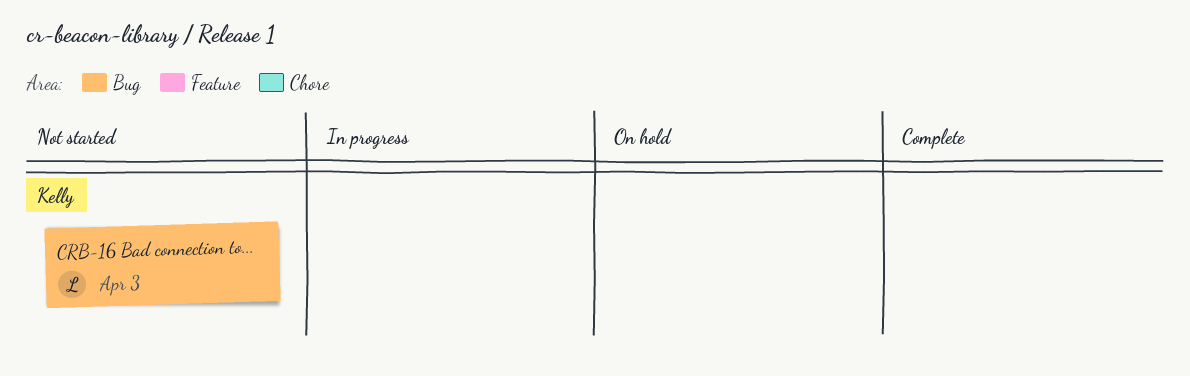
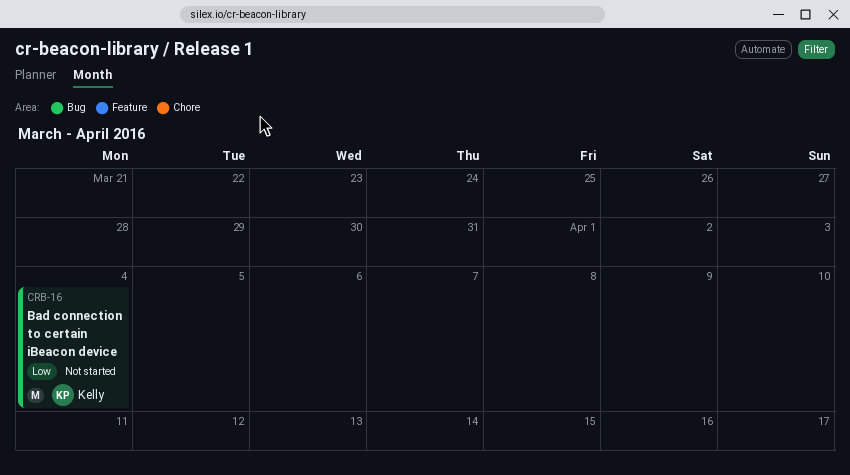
CRB-16, estimate: L -> M
CRB-16, due: Apr 3 -> Apr 4

